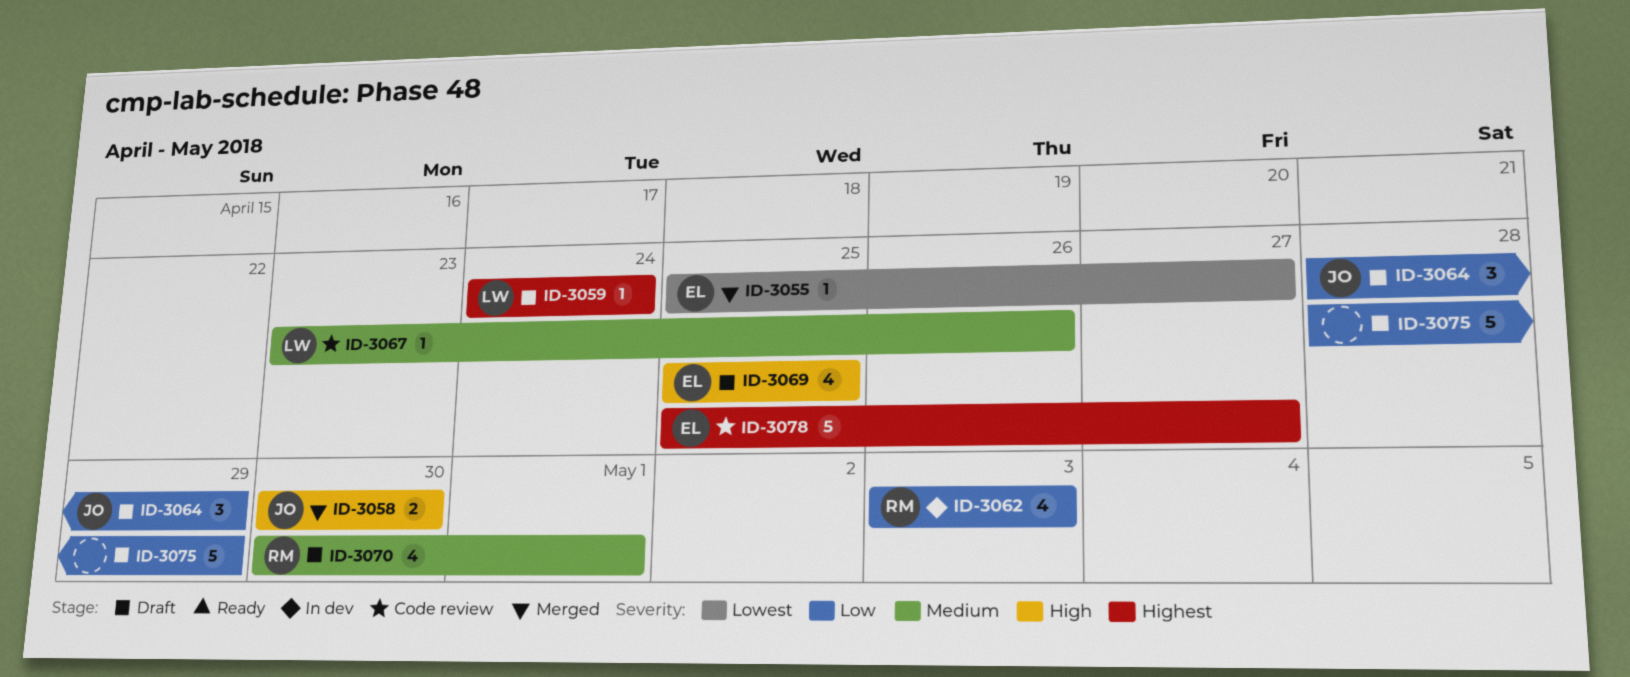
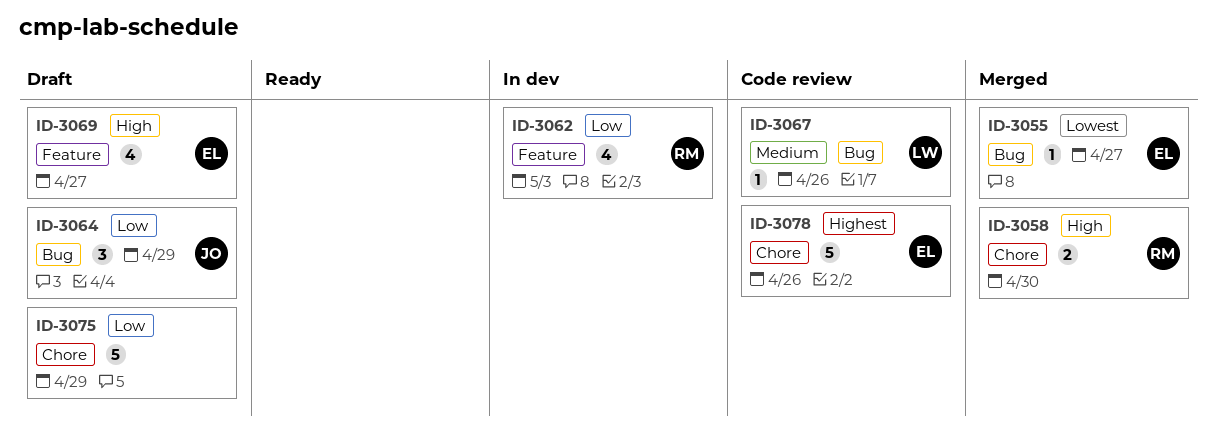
ID-3058, owner: JO -> RM
ID-3059: present -> none
ID-3069, due: Apr 25 -> Apr 27
ID-3070: present -> none
ID-3078, due: Apr 27 -> Apr 26

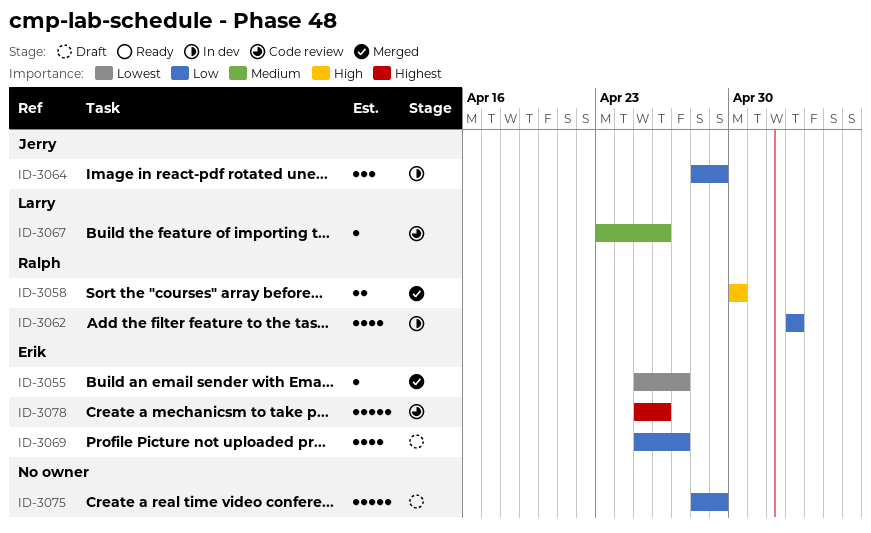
ID-3064, status: Draft -> In dev
ID-3069, priority: High -> Low

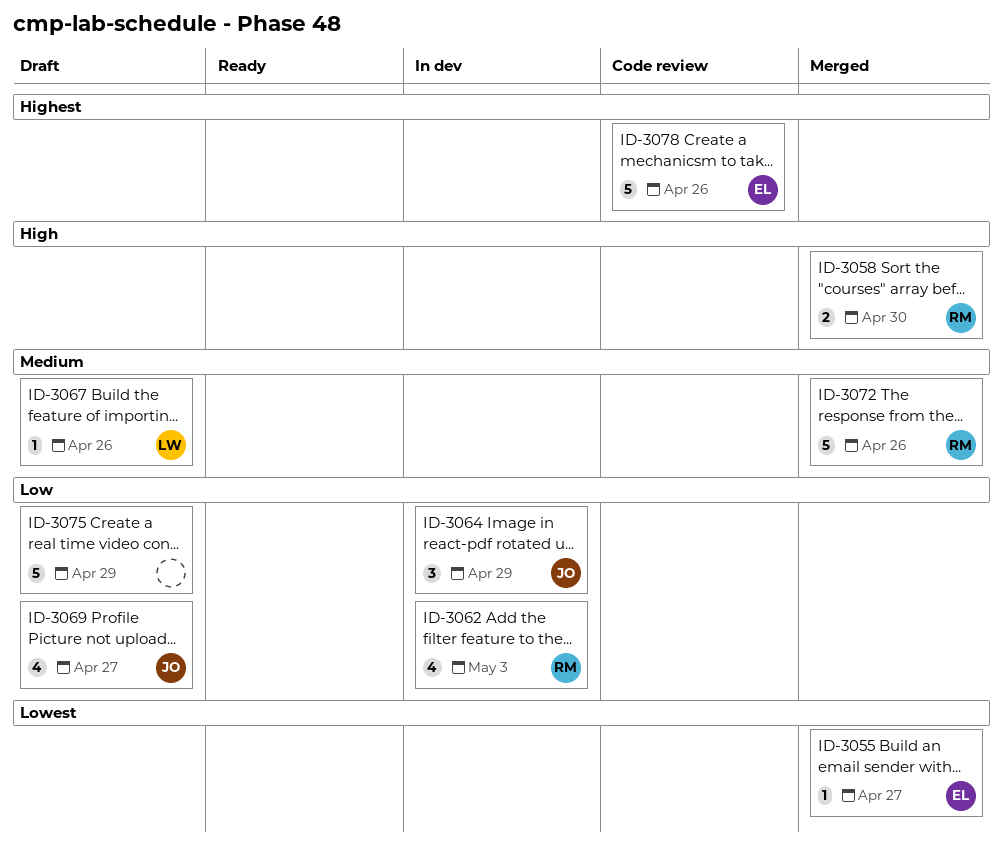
ID-3067, status: Code review -> Draft
ID-3069, owner: Erik -> Jerry
ID-3072: none -> present

